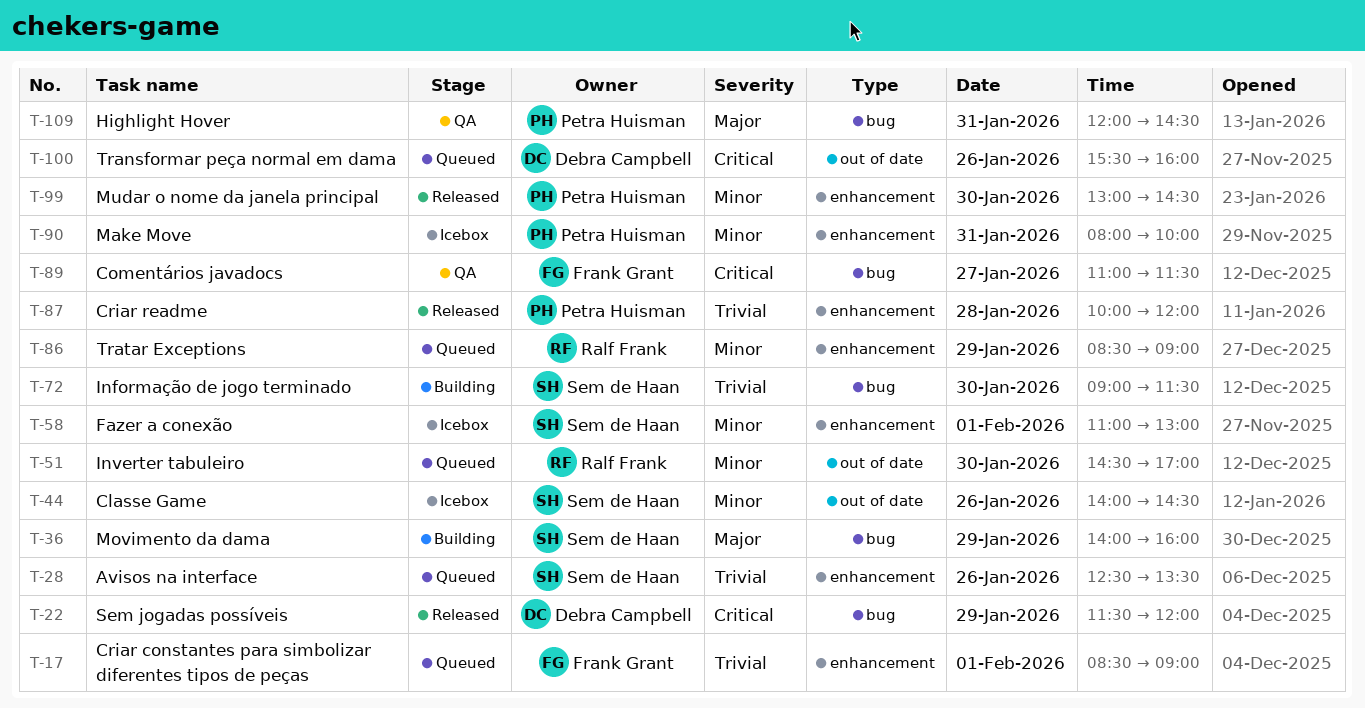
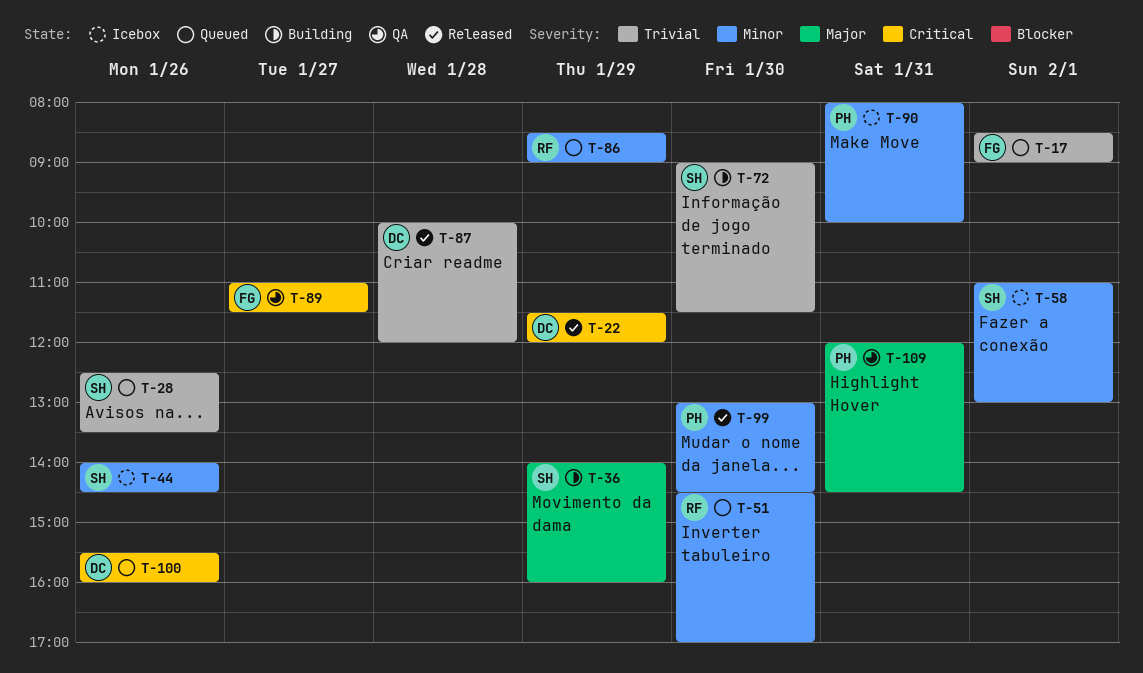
T-87, owner: Petra Huisman -> Debra Campbell

